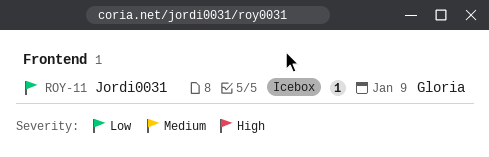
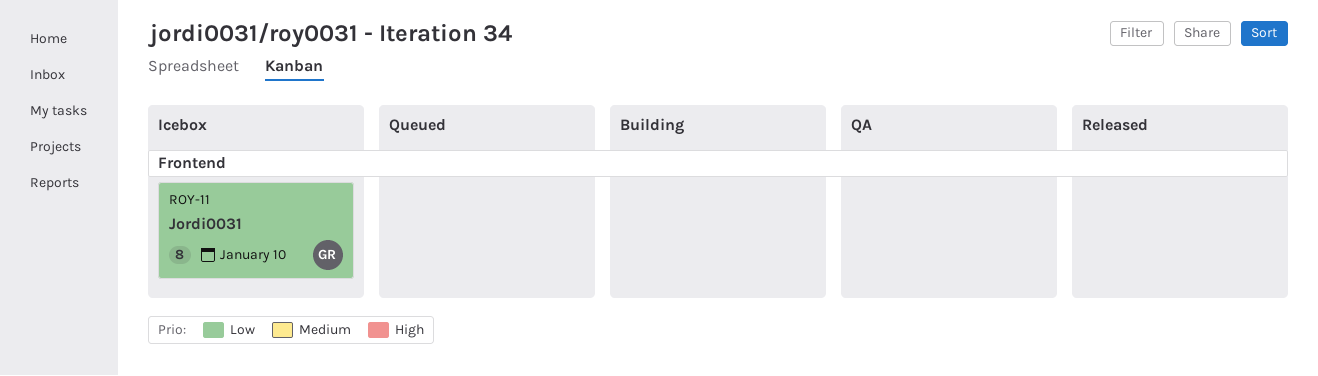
ROY-11, estimate: 1 -> 8
ROY-11, due: Jan 9 -> Jan 10

